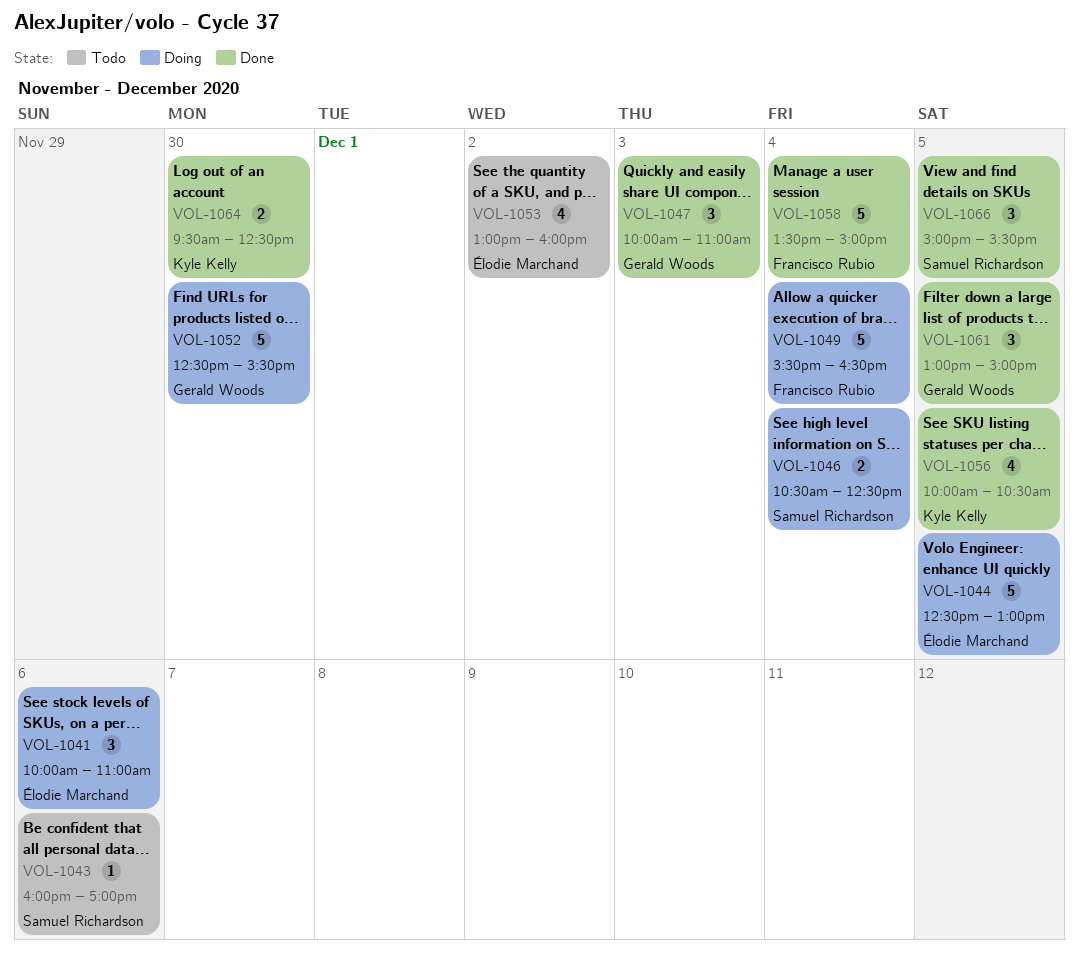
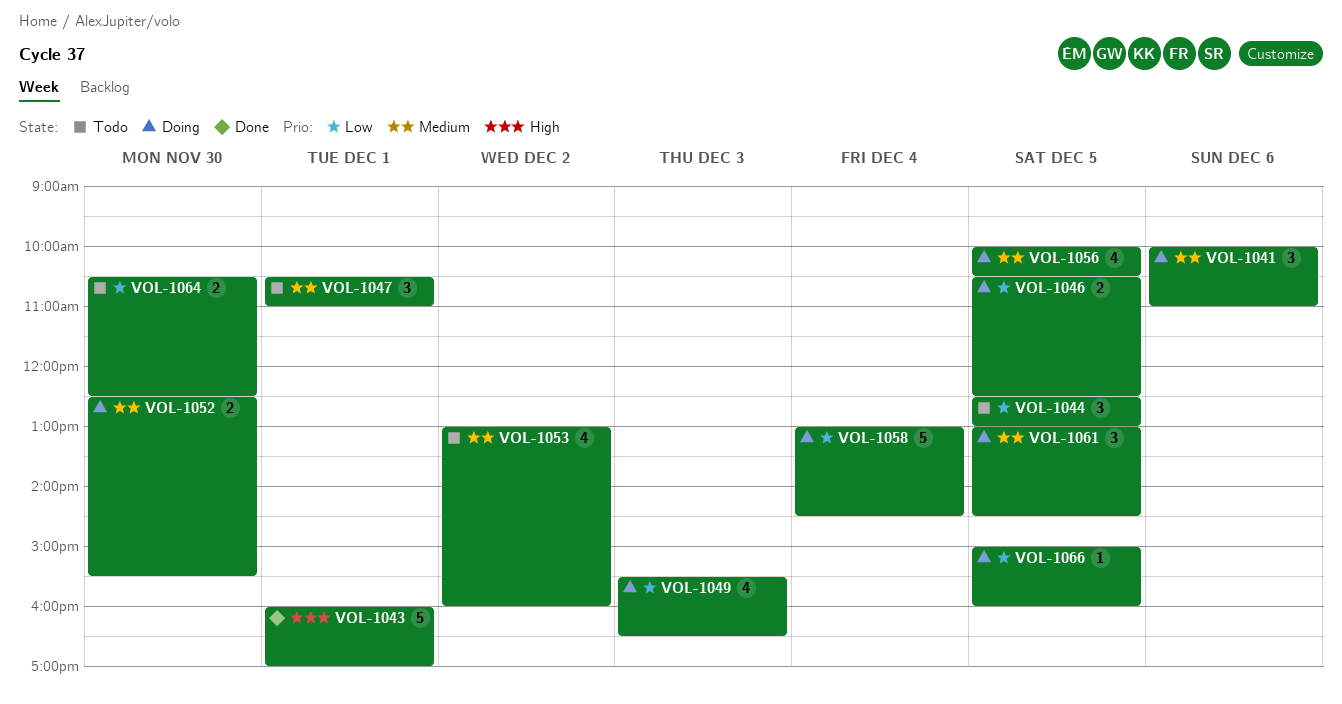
VOL-1043, status: Todo -> Done
VOL-1043, estimate: 1 -> 5
VOL-1043, day: Dec 6 -> Dec 1
VOL-1044, status: Doing -> Todo
VOL-1044, estimate: 5 -> 3
VOL-1046, day: Dec 4 -> Dec 5
VOL-1047, status: Done -> Todo
VOL-1047, day: Dec 3 -> Dec 1
VOL-1047, begins: 10:00 -> 10:30
VOL-1049, estimate: 5 -> 4
VOL-1049, day: Dec 4 -> Dec 3
VOL-1052, estimate: 5 -> 2
VOL-1056, status: Done -> Doing
VOL-1058, status: Done -> Doing
VOL-1058, begins: 13:30 -> 13:00
VOL-1058, ends: 15:00 -> 14:30
VOL-1061, status: Done -> Doing
VOL-1061, ends: 15:00 -> 14:30
VOL-1064, status: Done -> Todo
VOL-1064, begins: 09:30 -> 10:30
VOL-1066, status: Done -> Doing
VOL-1066, estimate: 3 -> 1
VOL-1066, ends: 15:30 -> 16:00

